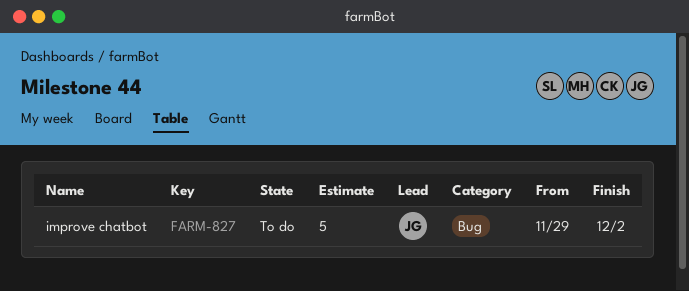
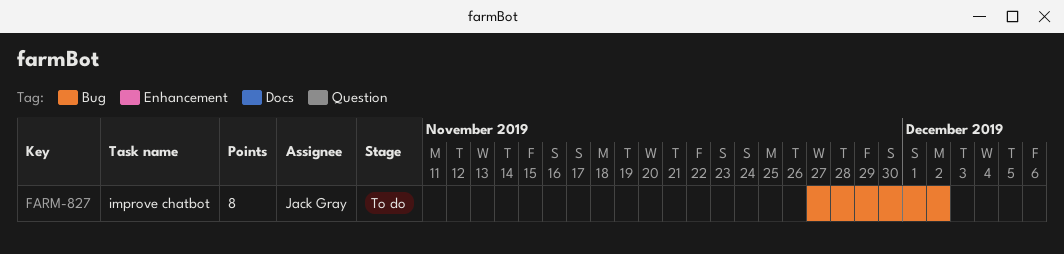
FARM-827, estimate: 5 -> 8
FARM-827, start: Nov 29 -> Nov 27

